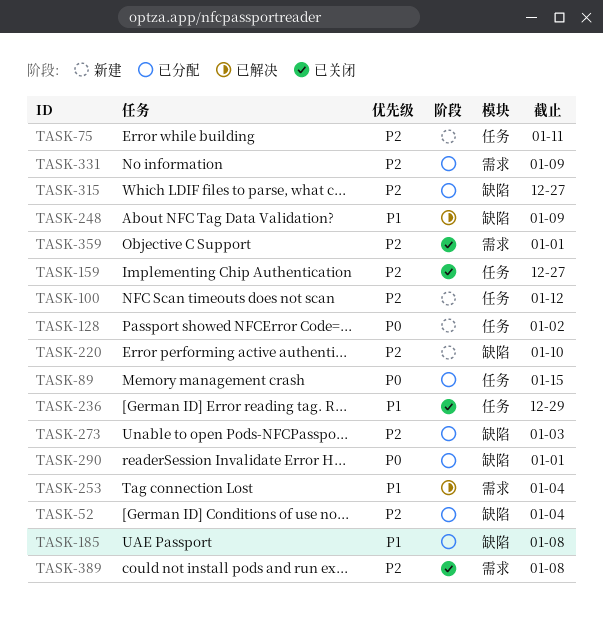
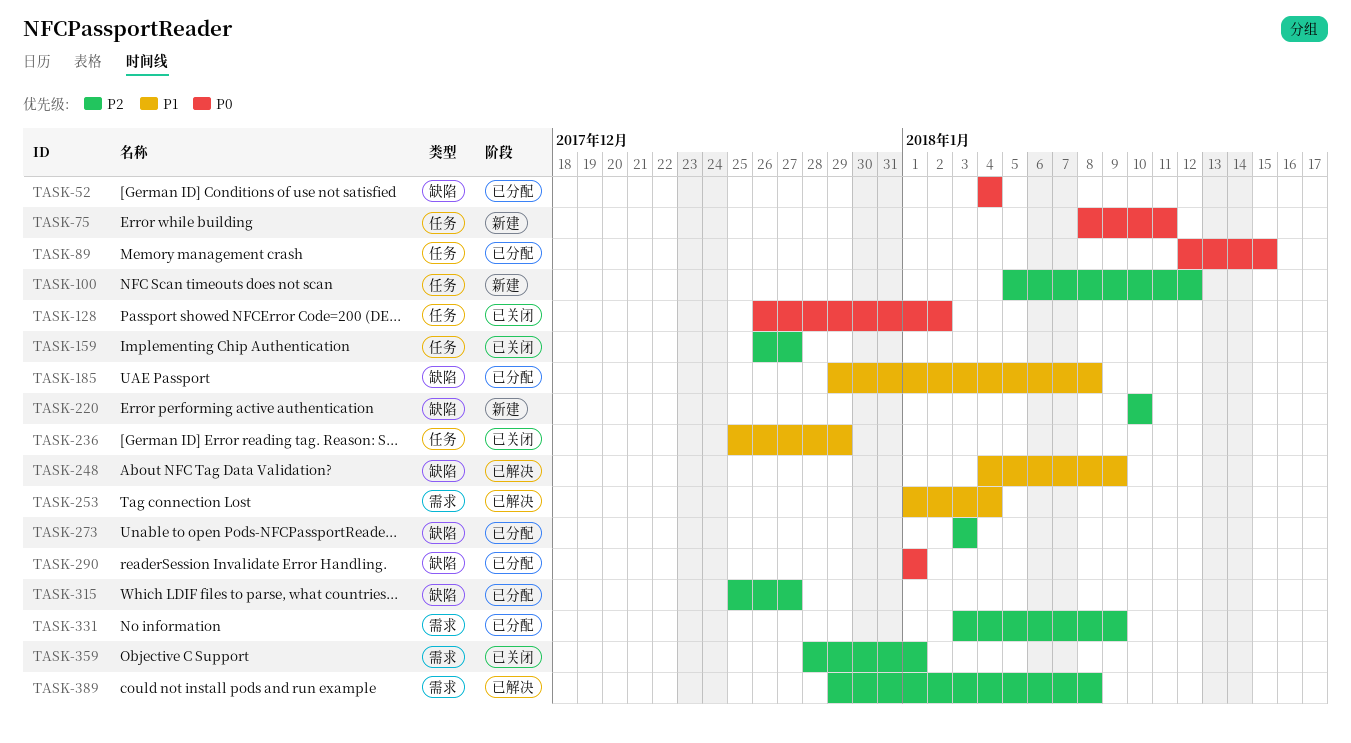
TASK-52, priority: P2 -> P0
TASK-75, priority: P2 -> P0
TASK-128, status: 新建 -> 已关闭
TASK-389, status: 已关闭 -> 已解决

